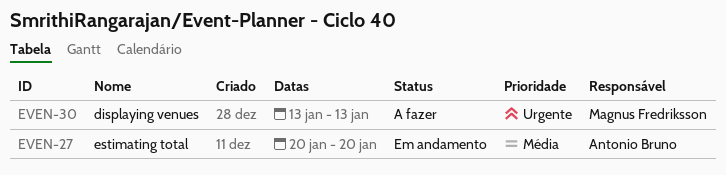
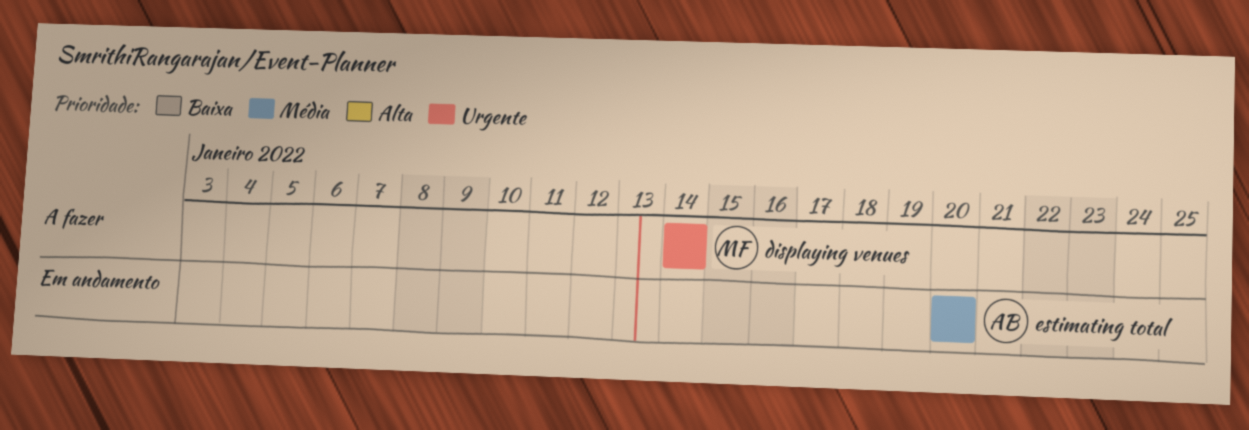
displaying venues, start: Jan 13 -> Jan 14
displaying venues, due: Jan 13 -> Jan 14

